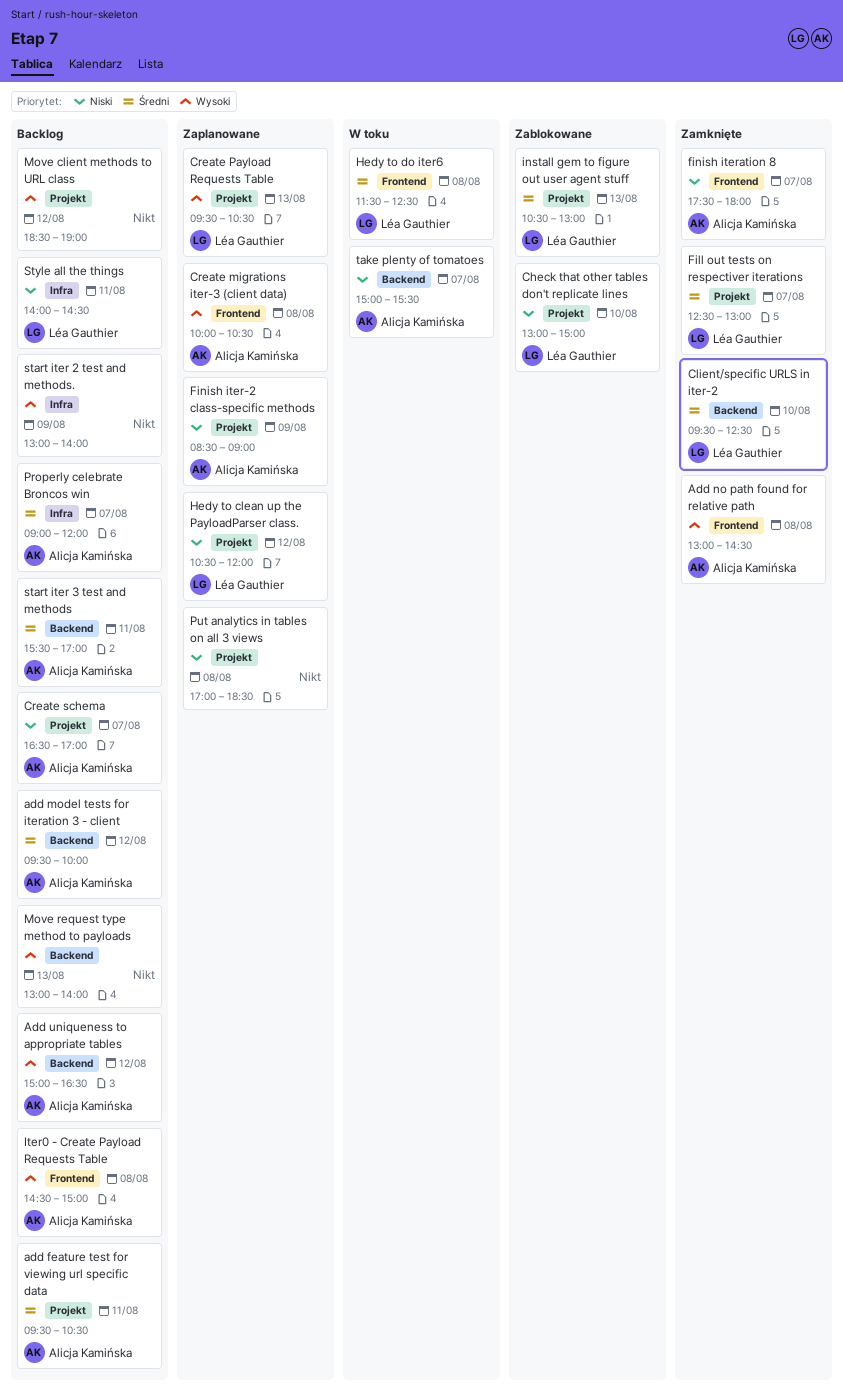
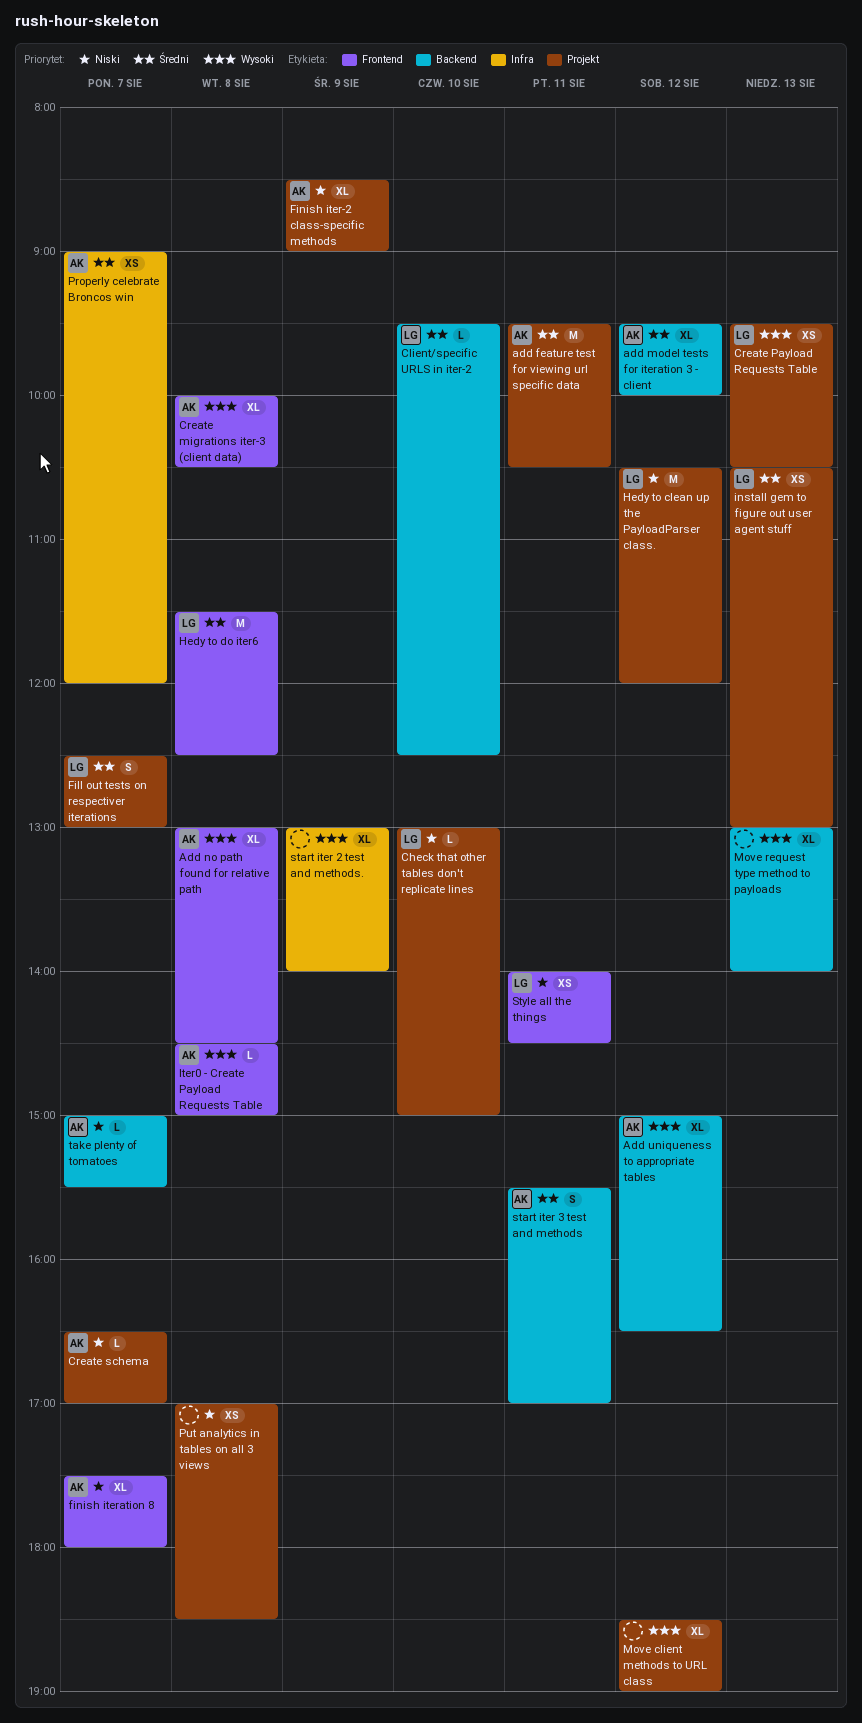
Style all the things, label: Infra -> Frontend

